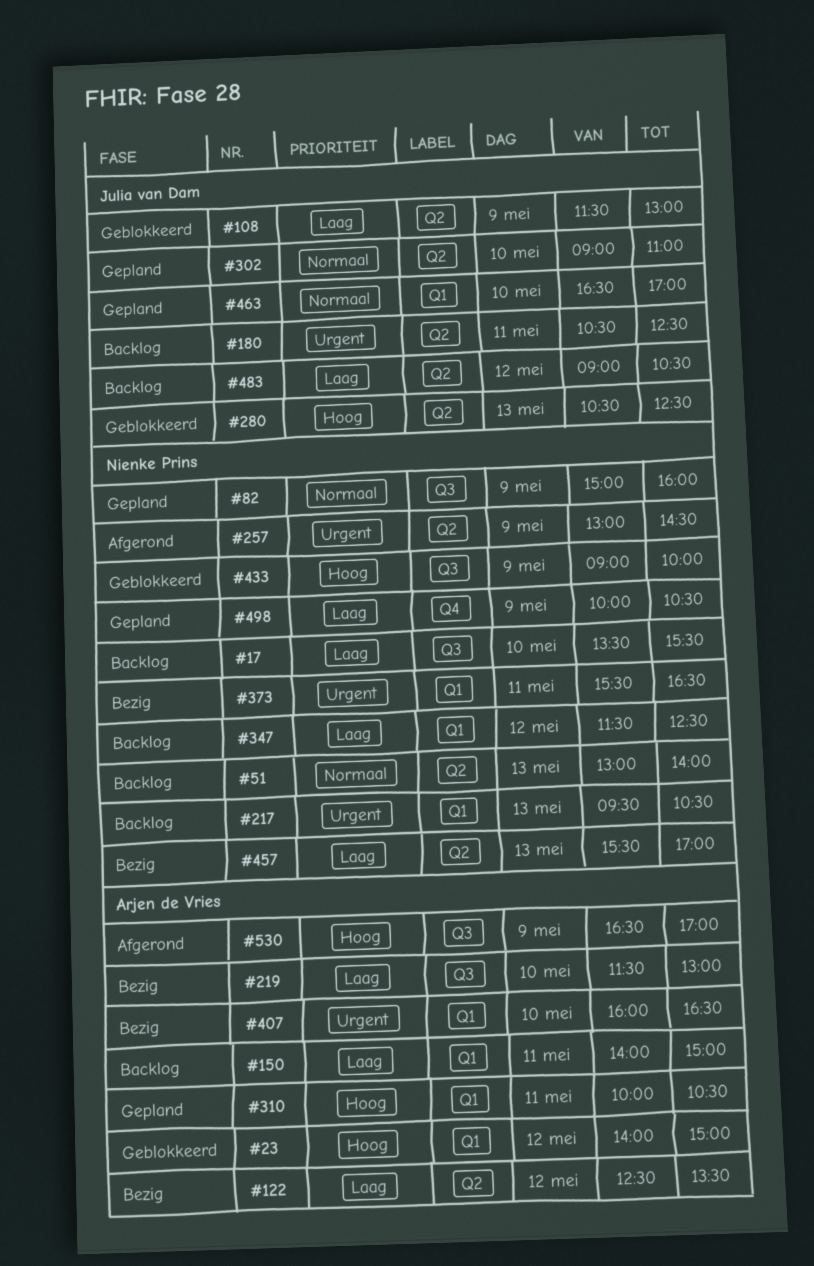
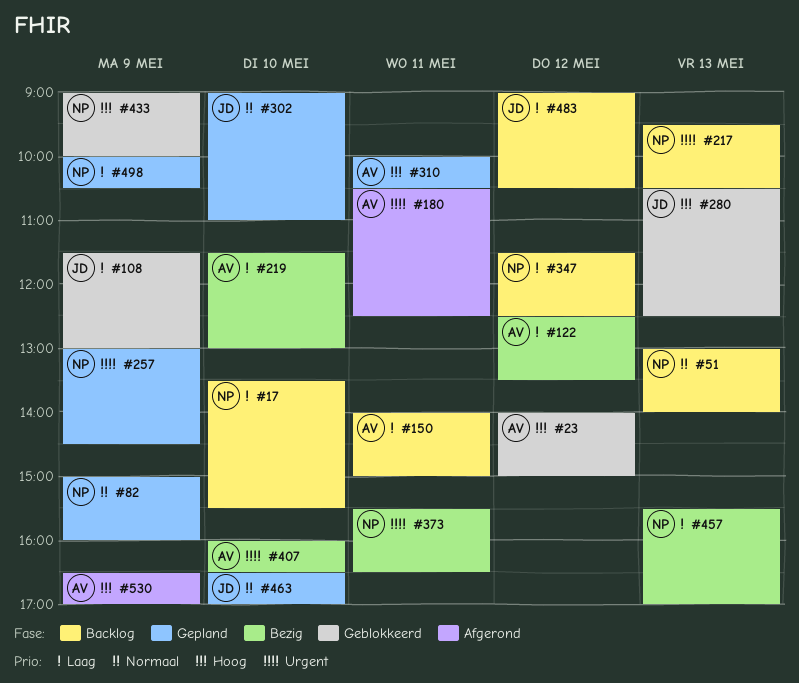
#180, status: Backlog -> Afgerond
#180, owner: Julia van Dam -> Arjen de Vries
#257, status: Afgerond -> Gepland

